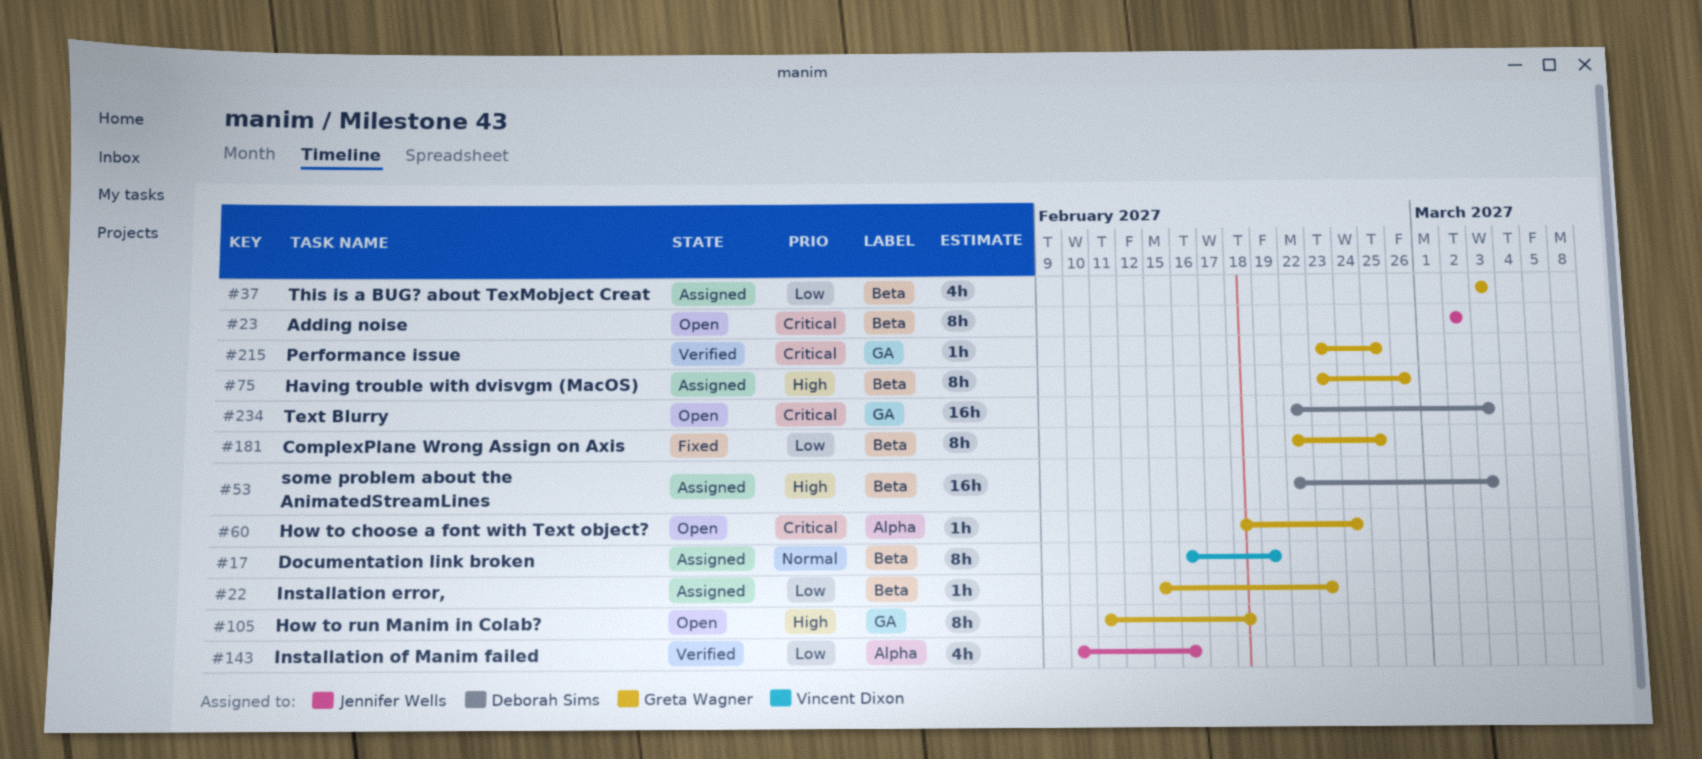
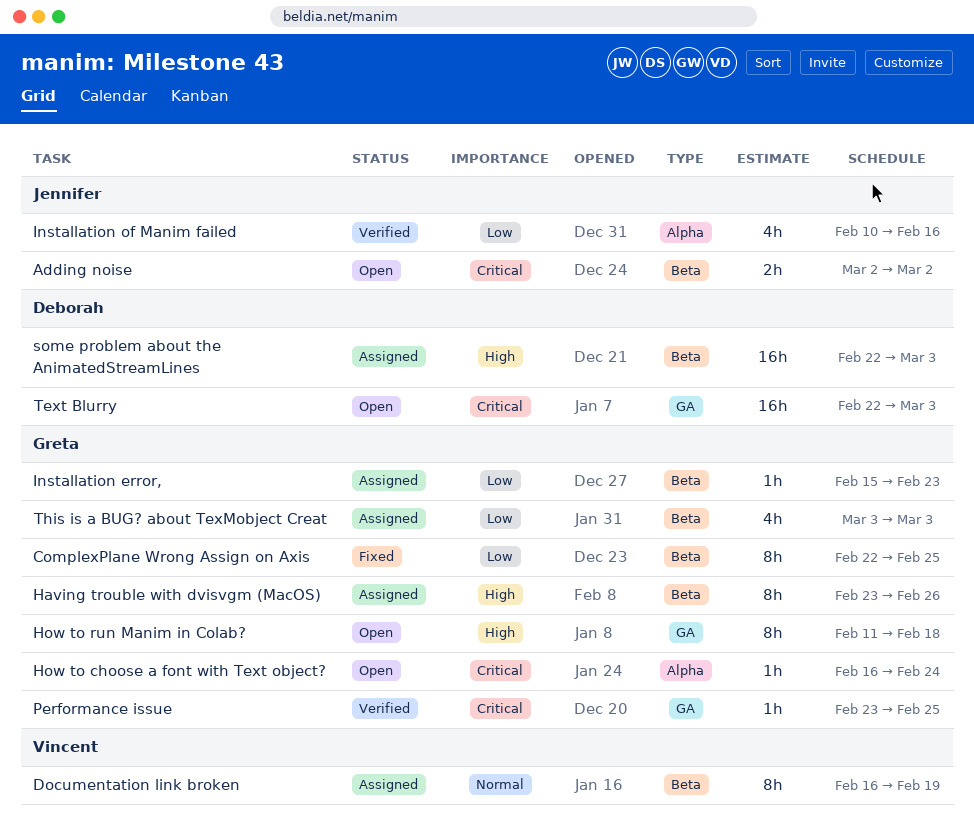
Adding noise, estimate: 8h -> 2h
How to choose a font with Text object?, start: Feb 18 -> Feb 16

